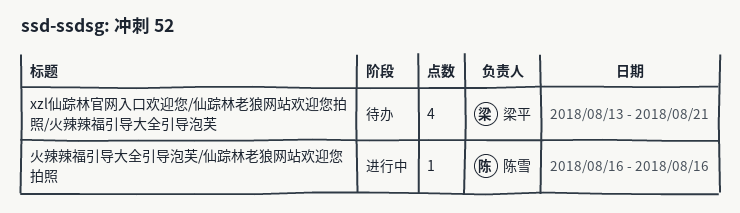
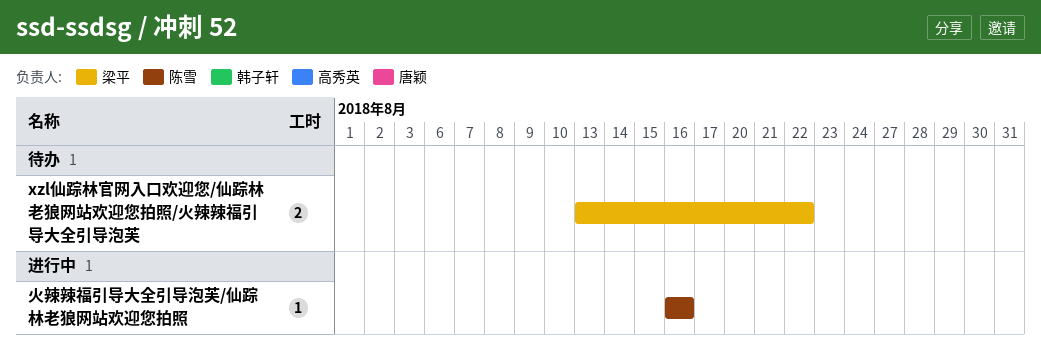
xzl仙踪林官网入口欢迎您/仙踪林老狼网站欢迎您拍照/火辣辣福引导大全引导泡芙, estimate: 4 -> 2
xzl仙踪林官网入口欢迎您/仙踪林老狼网站欢迎您拍照/火辣辣福引导大全引导泡芙, due: Aug 21 -> Aug 22

